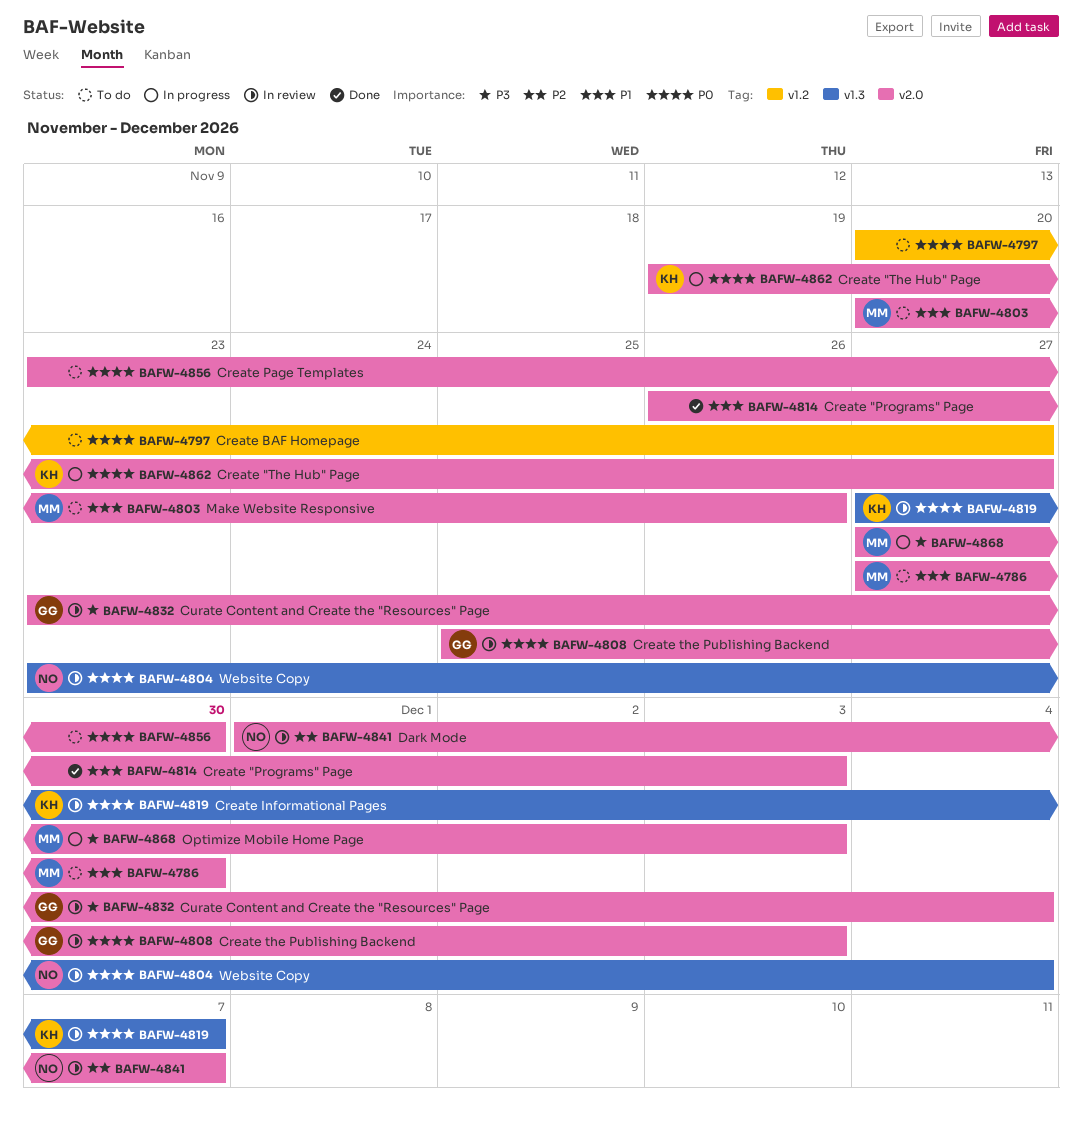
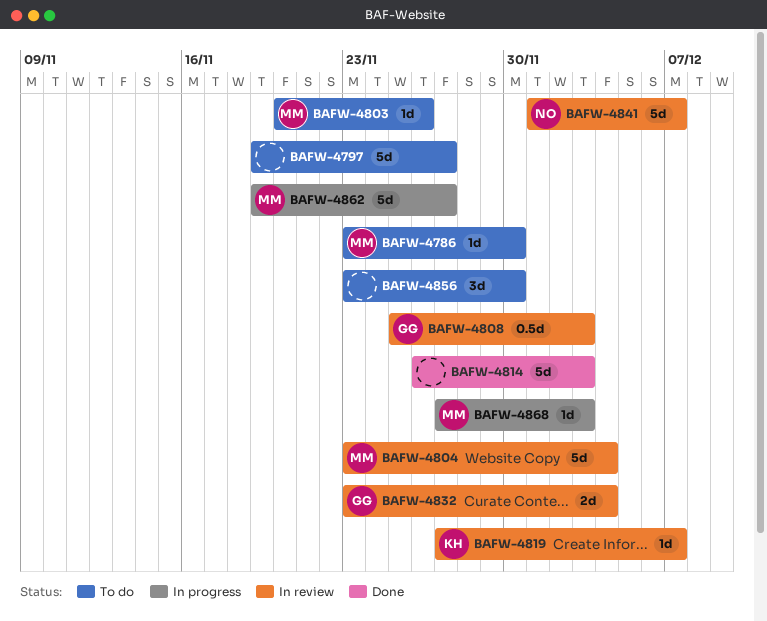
BAFW-4786, start: Nov 27 -> Nov 23
BAFW-4797, start: Nov 20 -> Nov 19
BAFW-4804, owner: NO -> MM
BAFW-4862, owner: KH -> MM

